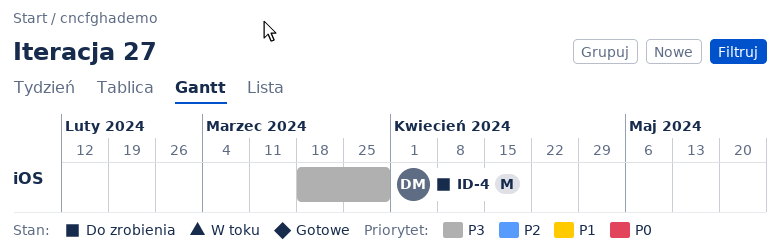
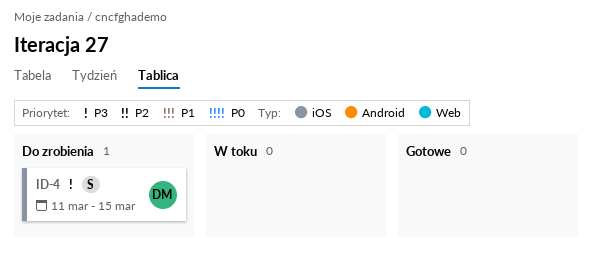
ID-4, estimate: M -> S
ID-4, start: Mar 18 -> Mar 11
ID-4, due: Mar 29 -> Mar 15

